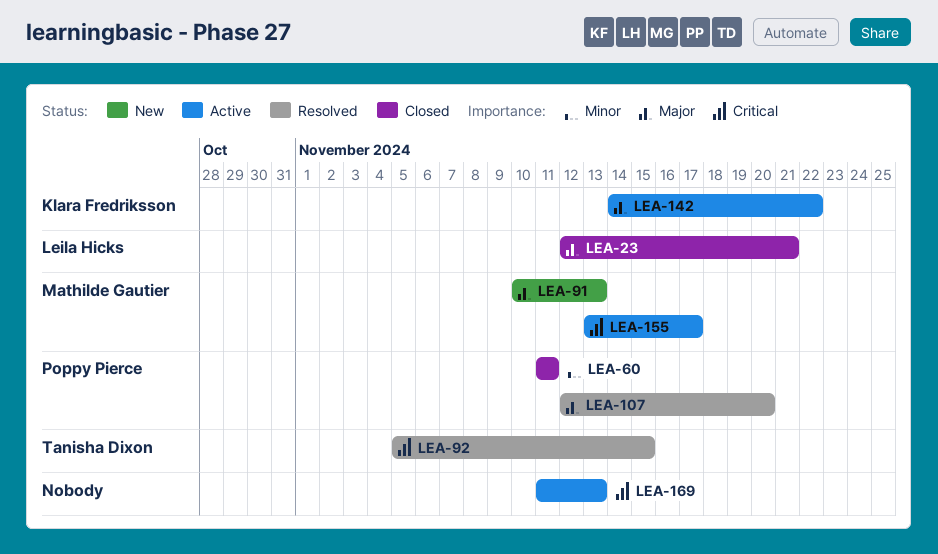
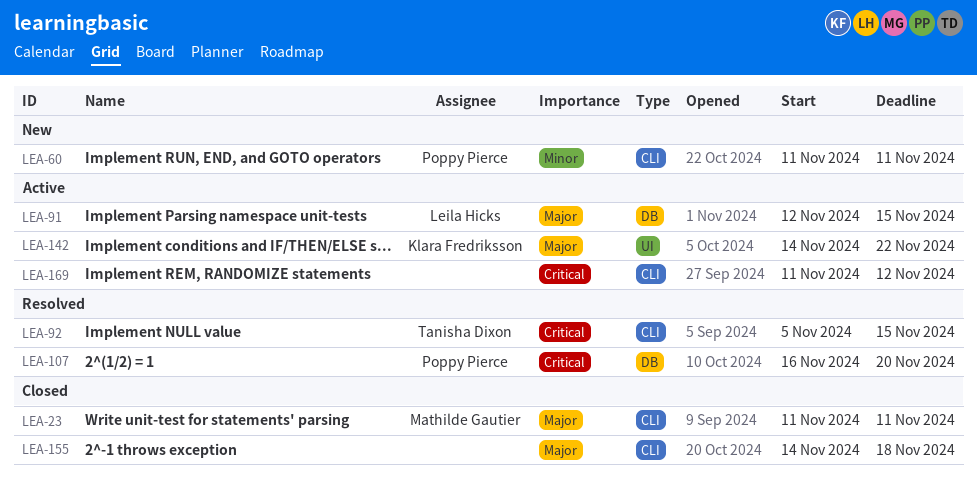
LEA-23, owner: Leila Hicks -> Mathilde Gautier
LEA-23, start: Nov 12 -> Nov 11
LEA-23, due: Nov 21 -> Nov 11
LEA-60, status: Closed -> New
LEA-91, status: New -> Active
LEA-91, owner: Mathilde Gautier -> Leila Hicks
LEA-91, start: Nov 10 -> Nov 12
LEA-91, due: Nov 13 -> Nov 15
LEA-107, priority: Major -> Critical
LEA-107, start: Nov 12 -> Nov 16
LEA-155, status: Active -> Closed
LEA-155, owner: Mathilde Gautier -> none
LEA-155, priority: Critical -> Major
LEA-155, start: Nov 13 -> Nov 14
LEA-155, due: Nov 17 -> Nov 18
LEA-169, due: Nov 13 -> Nov 12

